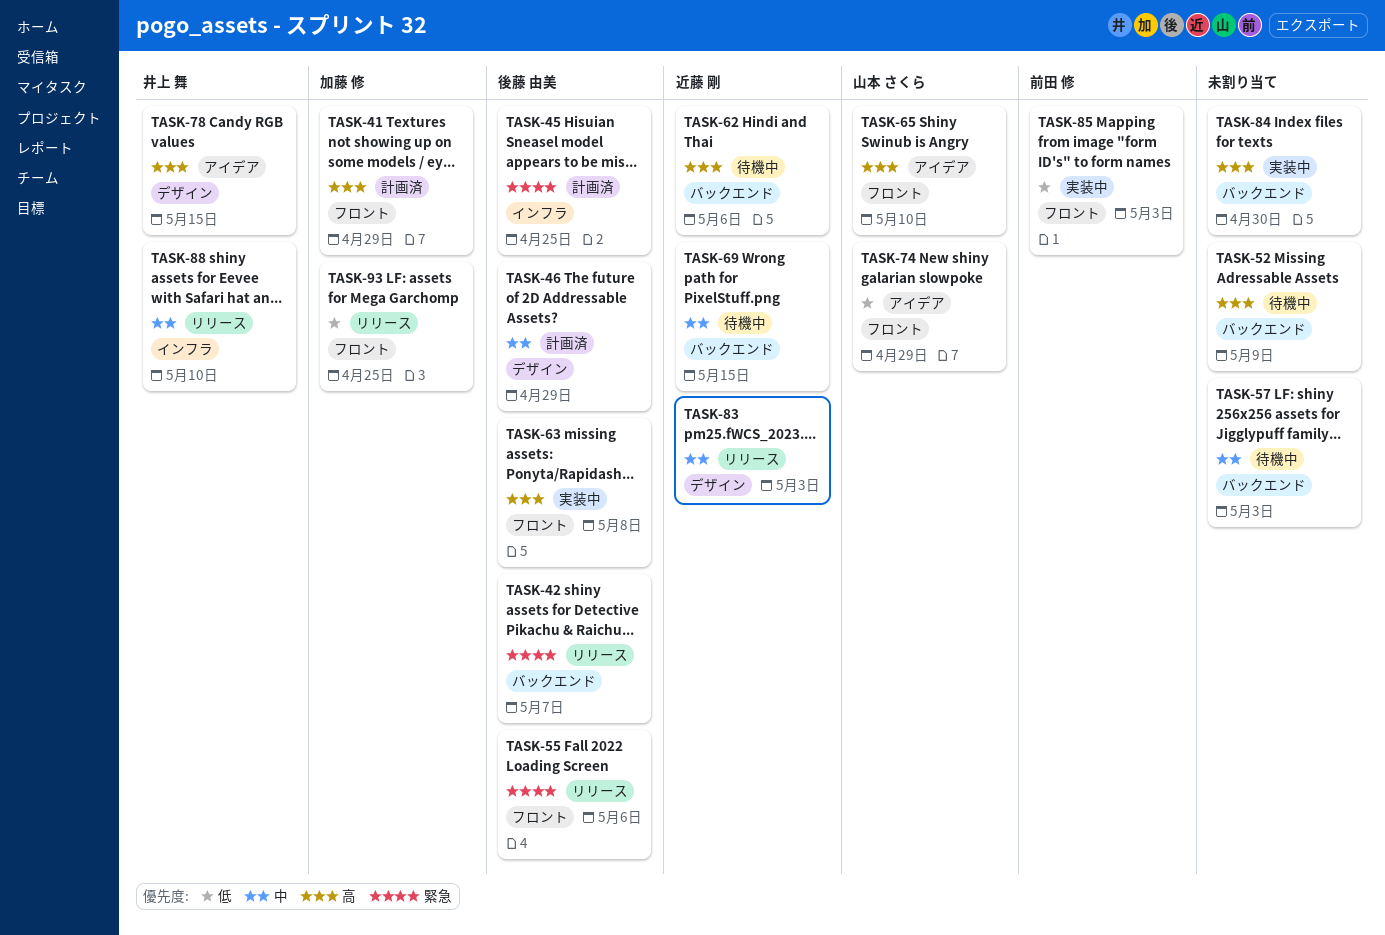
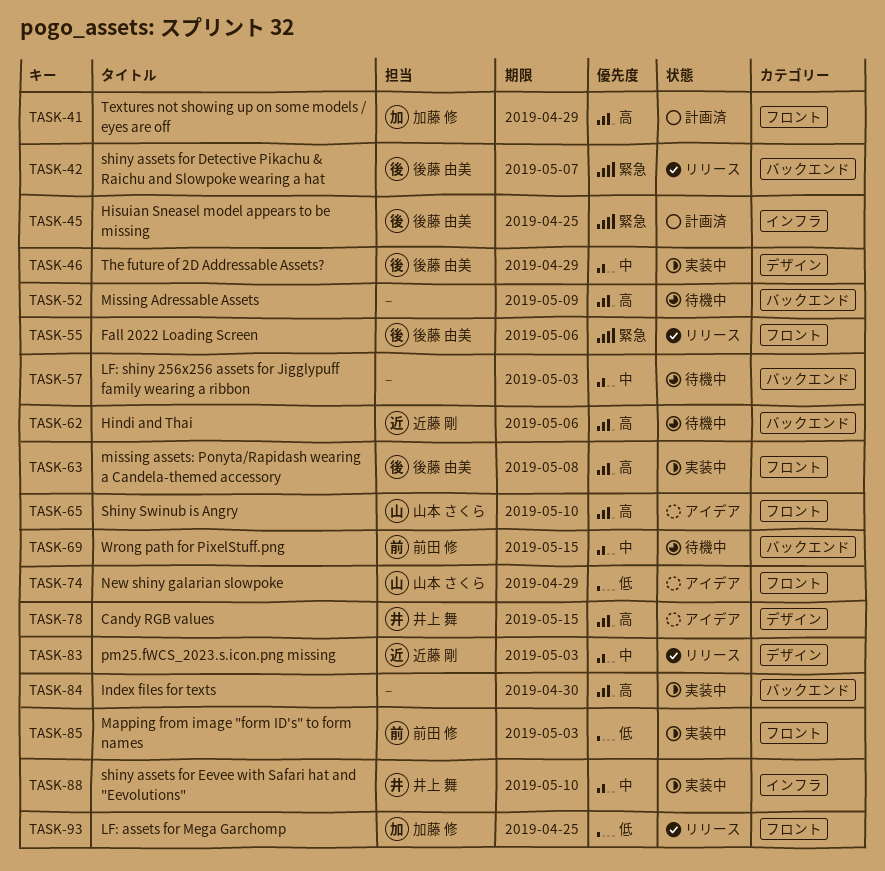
TASK-46, status: 計画済 -> 実装中
TASK-69, owner: 近藤 剛 -> 前田 修
TASK-88, status: リリース -> 実装中

